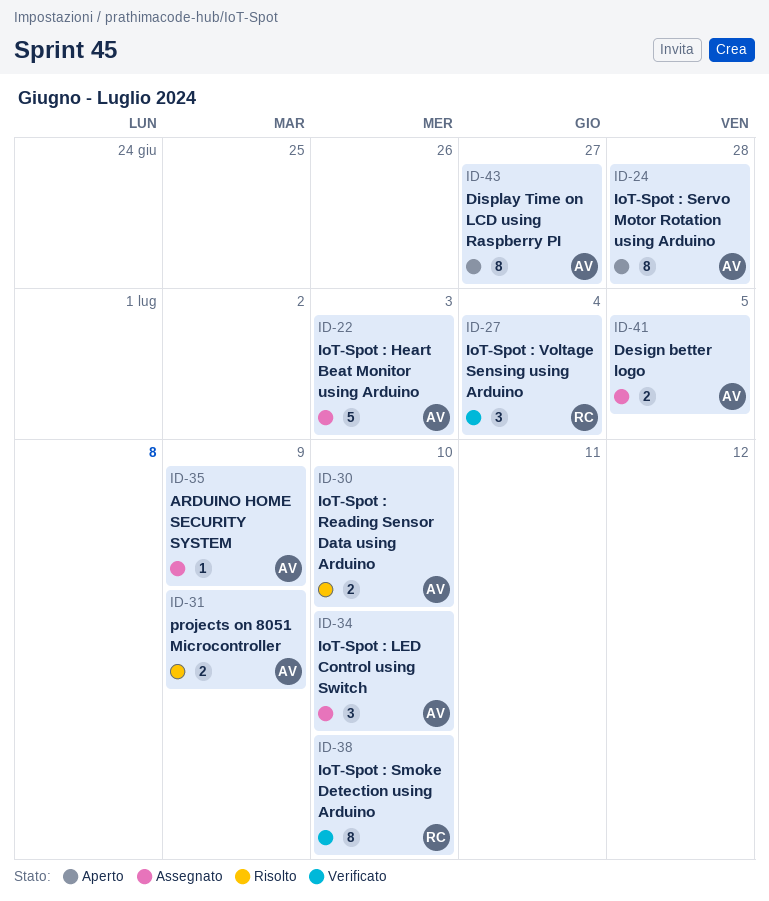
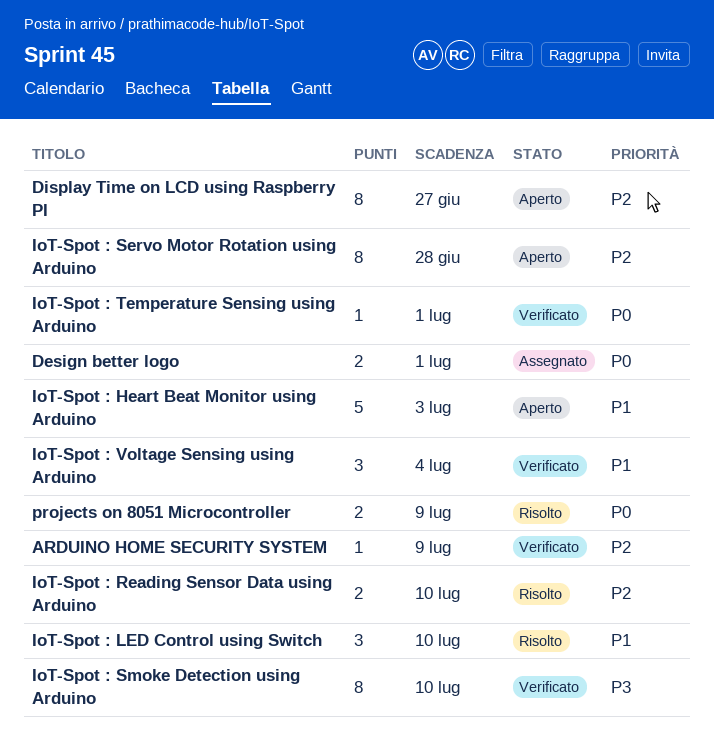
ARDUINO HOME SECURITY SYSTEM, status: Assegnato -> Verificato
Design better logo, due: Jul 5 -> Jul 1
IoT-Spot : Heart Beat Monitor using Arduino, status: Assegnato -> Aperto
IoT-Spot : LED Control using Switch, status: Assegnato -> Risolto
IoT-Spot : Temperature Sensing using Arduino: none -> present

